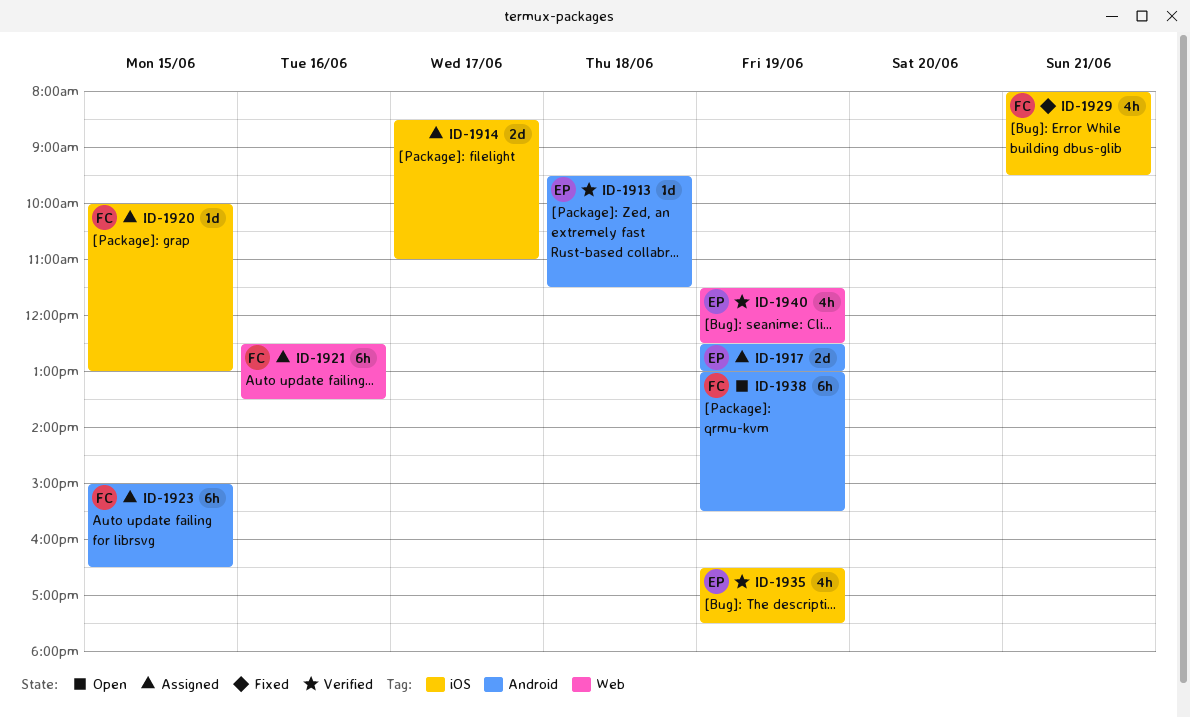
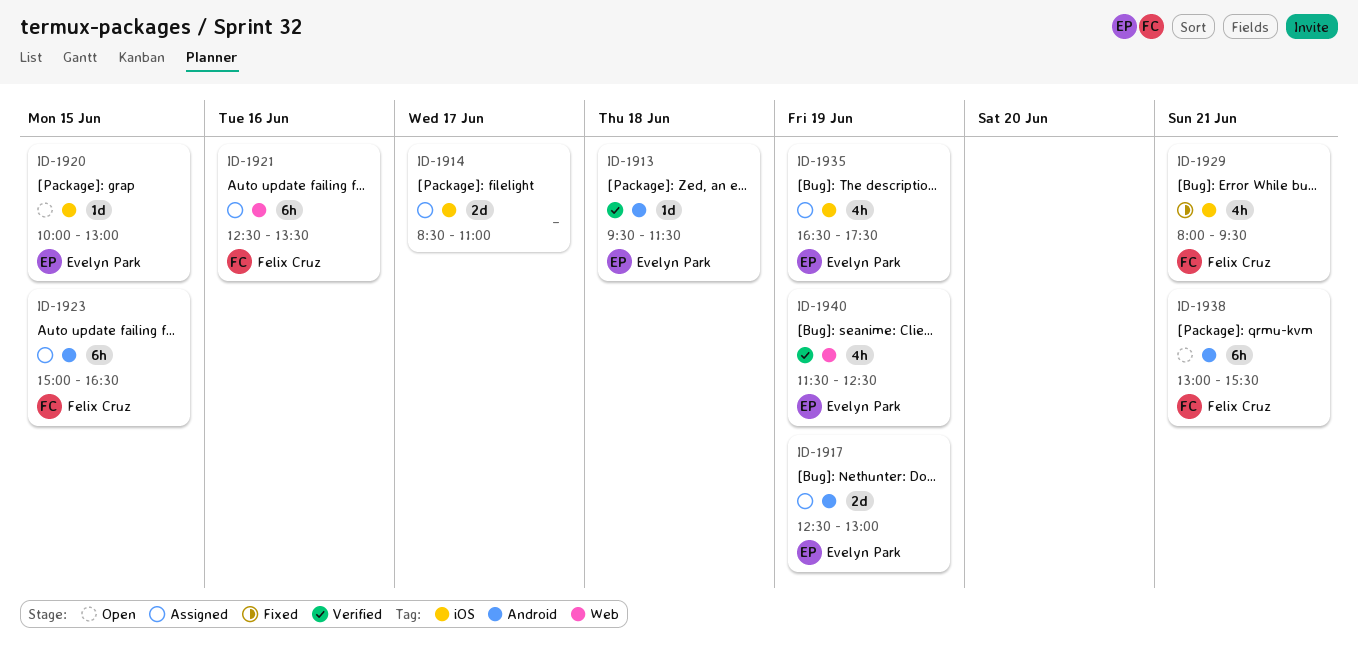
ID-1920, status: Assigned -> Open
ID-1920, owner: Felix Cruz -> Evelyn Park
ID-1935, status: Verified -> Assigned
ID-1938, day: Jun 19 -> Jun 21

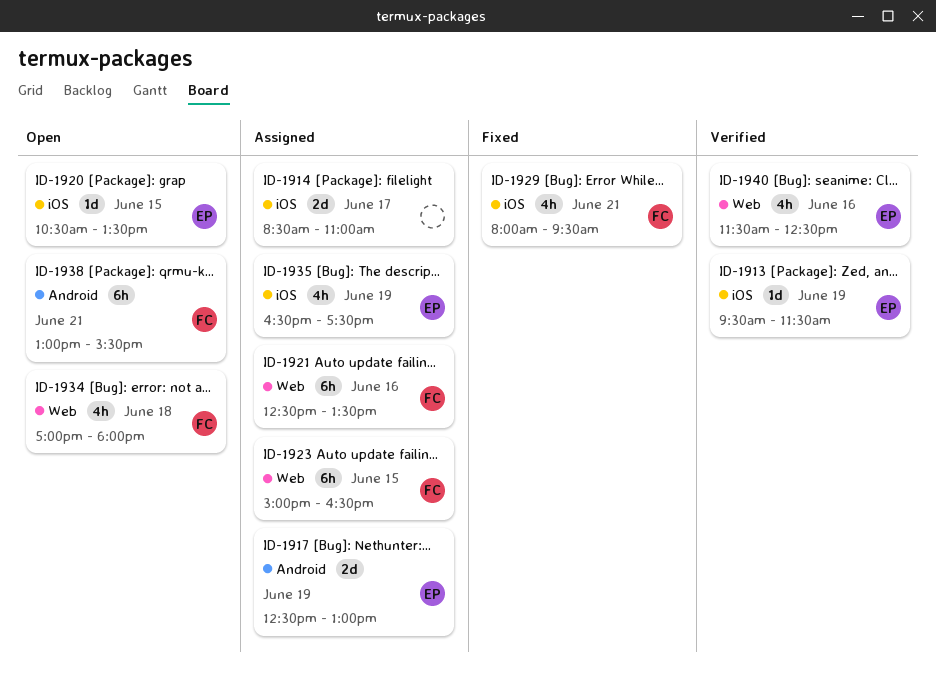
ID-1913, label: Android -> iOS
ID-1913, day: Jun 18 -> Jun 19
ID-1920, begins: 10:00 -> 10:30
ID-1920, ends: 13:00 -> 13:30
ID-1923, label: Android -> Web
ID-1934: none -> present
ID-1940, day: Jun 19 -> Jun 16

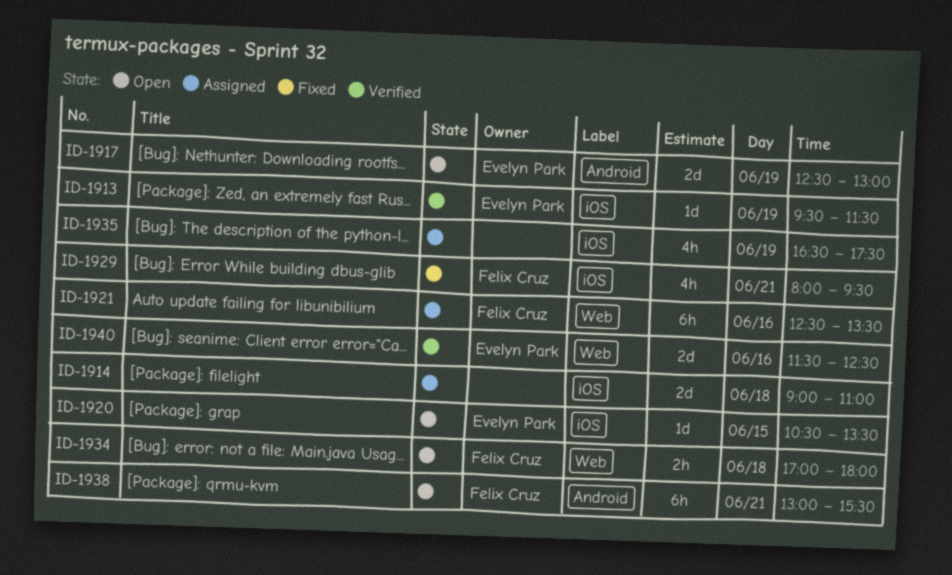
ID-1914, day: Jun 17 -> Jun 18
ID-1914, begins: 08:30 -> 09:00
ID-1917, status: Assigned -> Open
ID-1923: present -> none
ID-1934, estimate: 4h -> 2h
ID-1935, owner: Evelyn Park -> none
ID-1940, estimate: 4h -> 2d

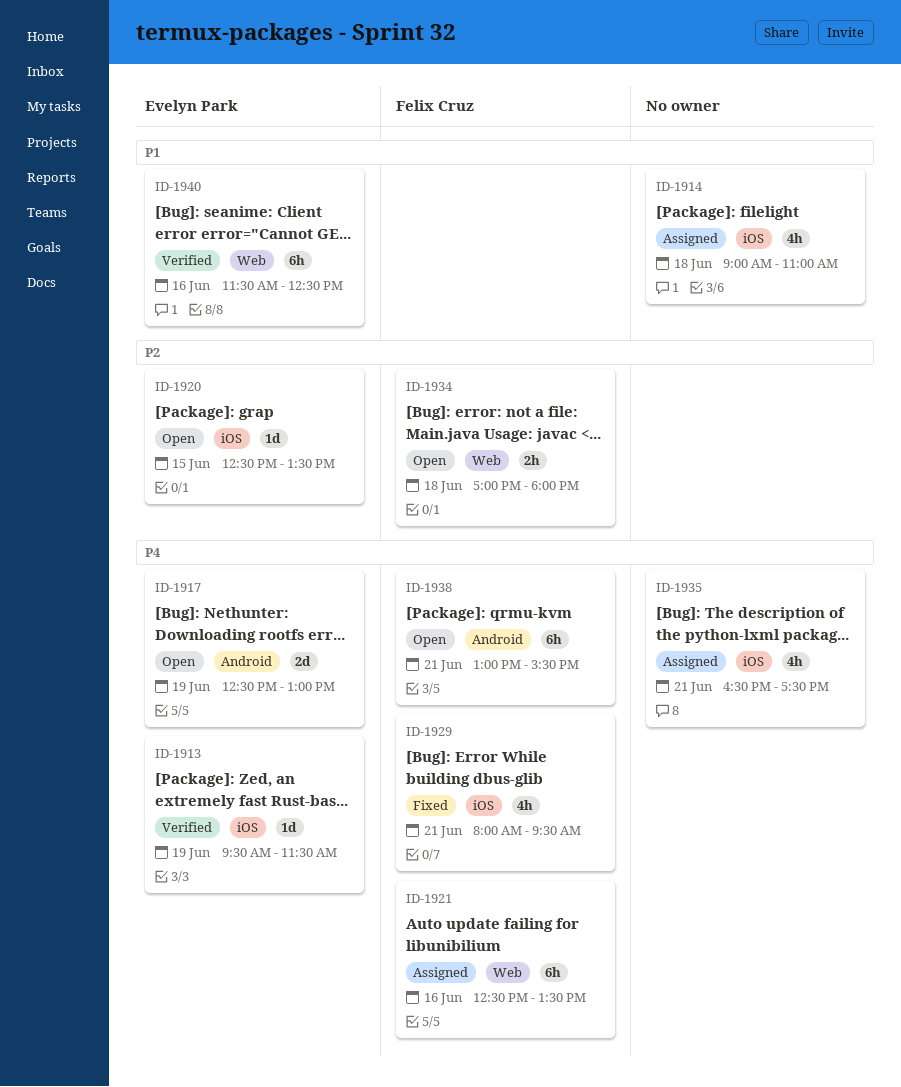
ID-1914, estimate: 2d -> 4h
ID-1920, begins: 10:30 -> 12:30
ID-1935, day: Jun 19 -> Jun 21
ID-1940, estimate: 2d -> 6h

